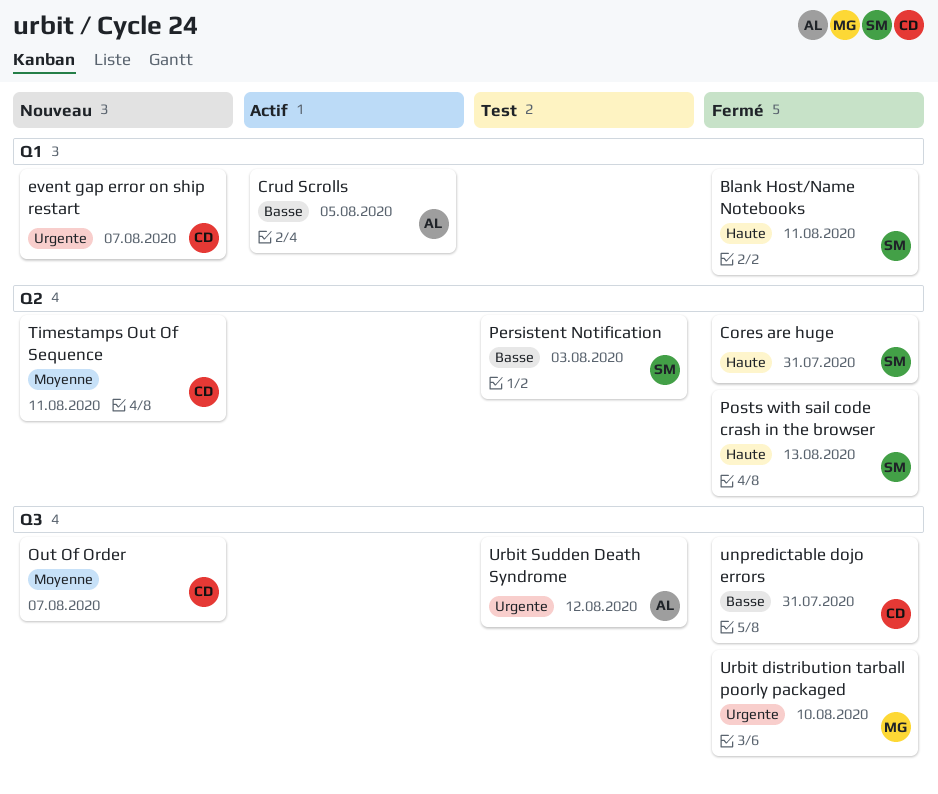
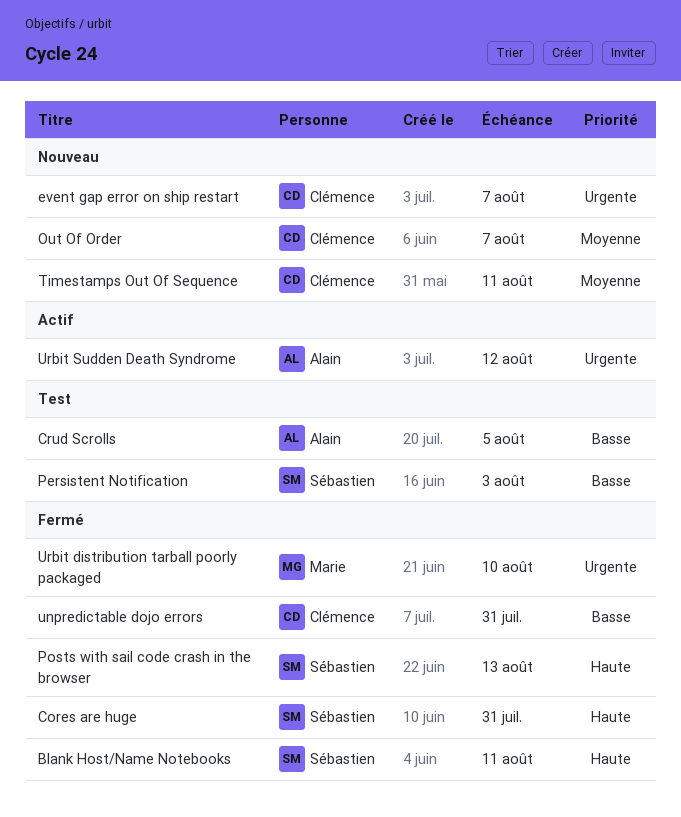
Crud Scrolls, status: Actif -> Test
Urbit Sudden Death Syndrome, status: Test -> Actif

